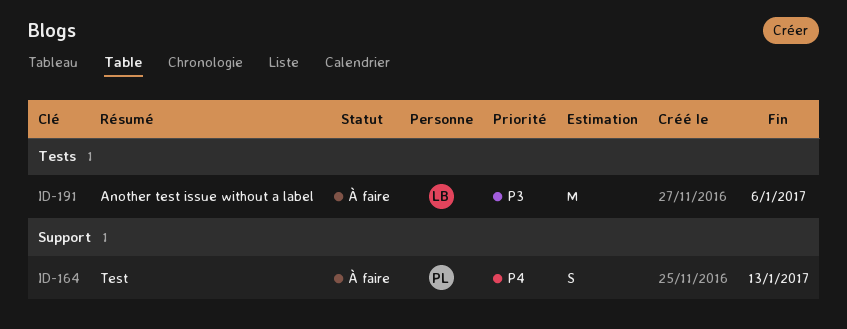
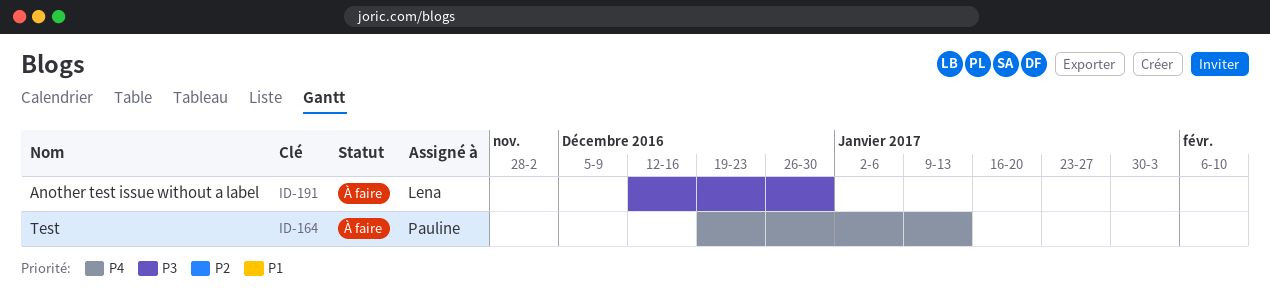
ID-191, due: Jan 6 -> Dec 30

